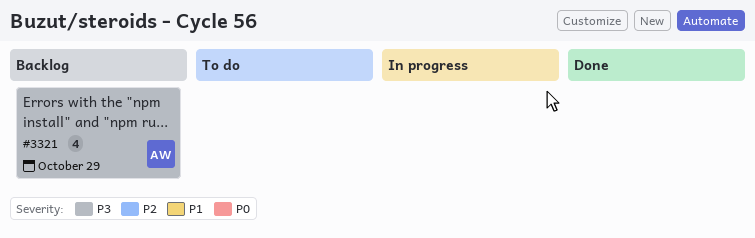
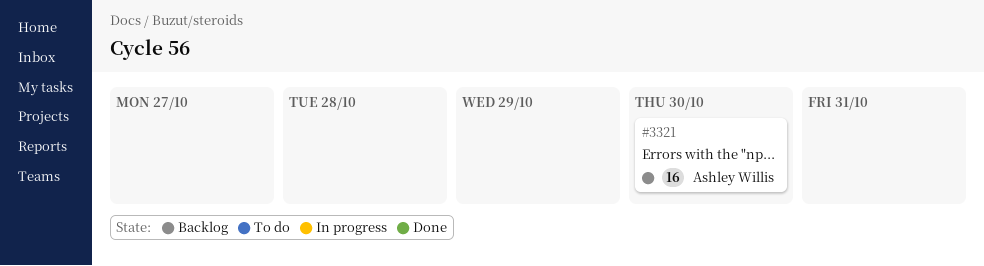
#3321, estimate: 4 -> 16
#3321, due: Oct 29 -> Oct 30

